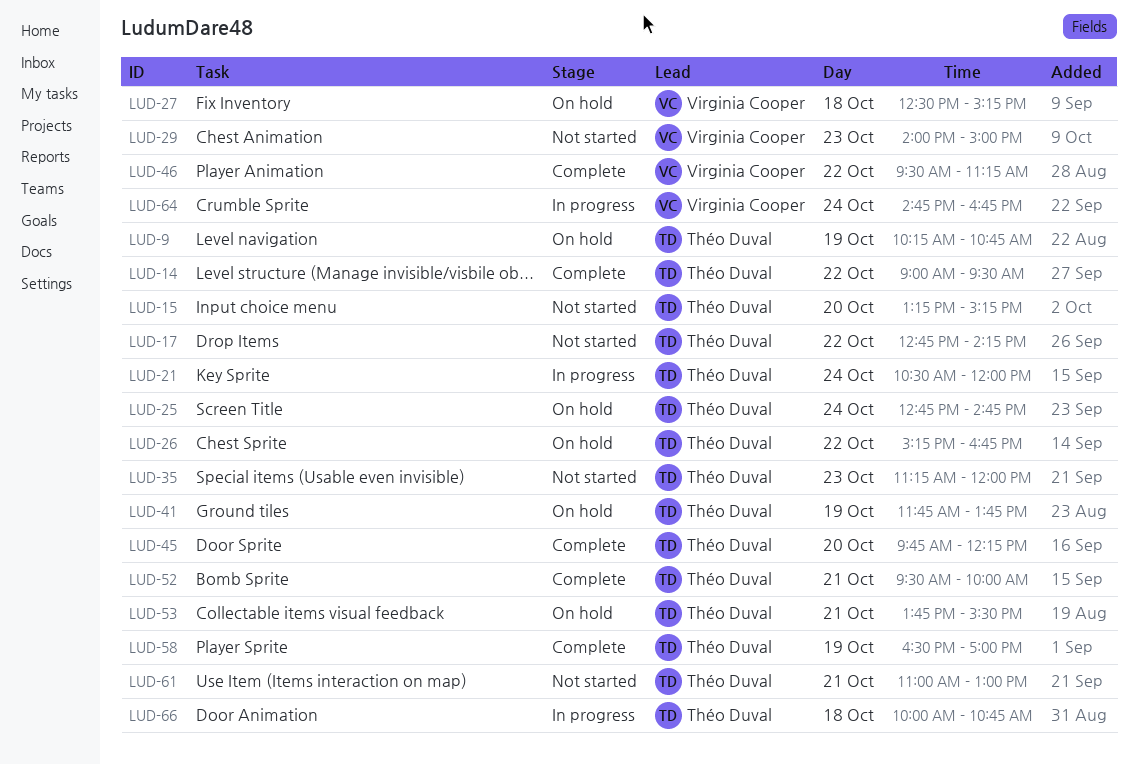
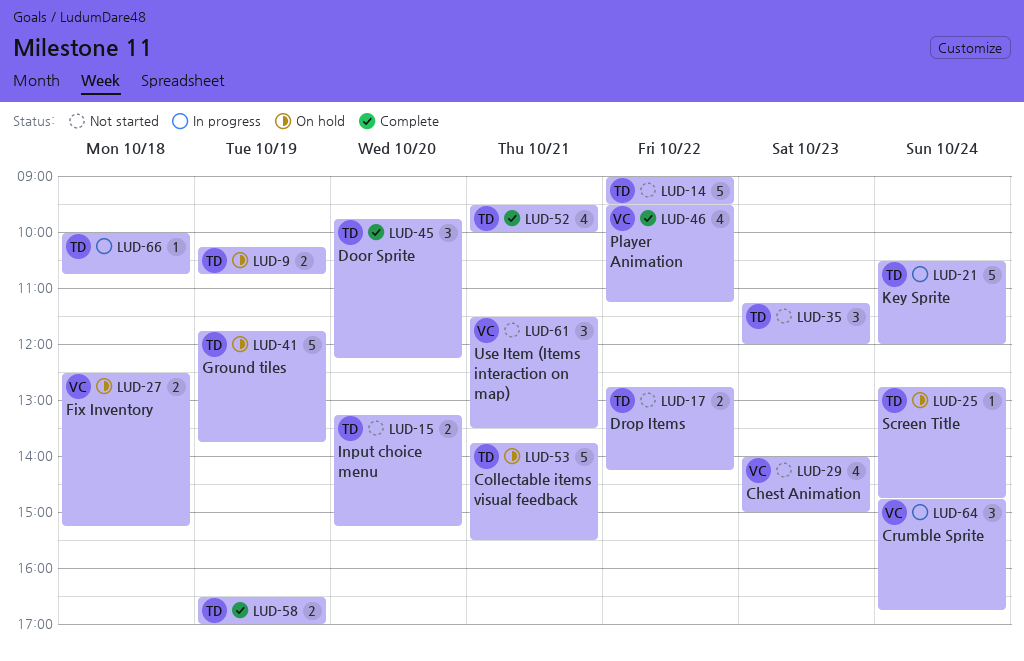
LUD-14, status: Complete -> Not started
LUD-26: present -> none
LUD-61, owner: Théo Duval -> Virginia Cooper
LUD-61, begins: 11:00 -> 11:30
LUD-61, ends: 13:00 -> 13:30

